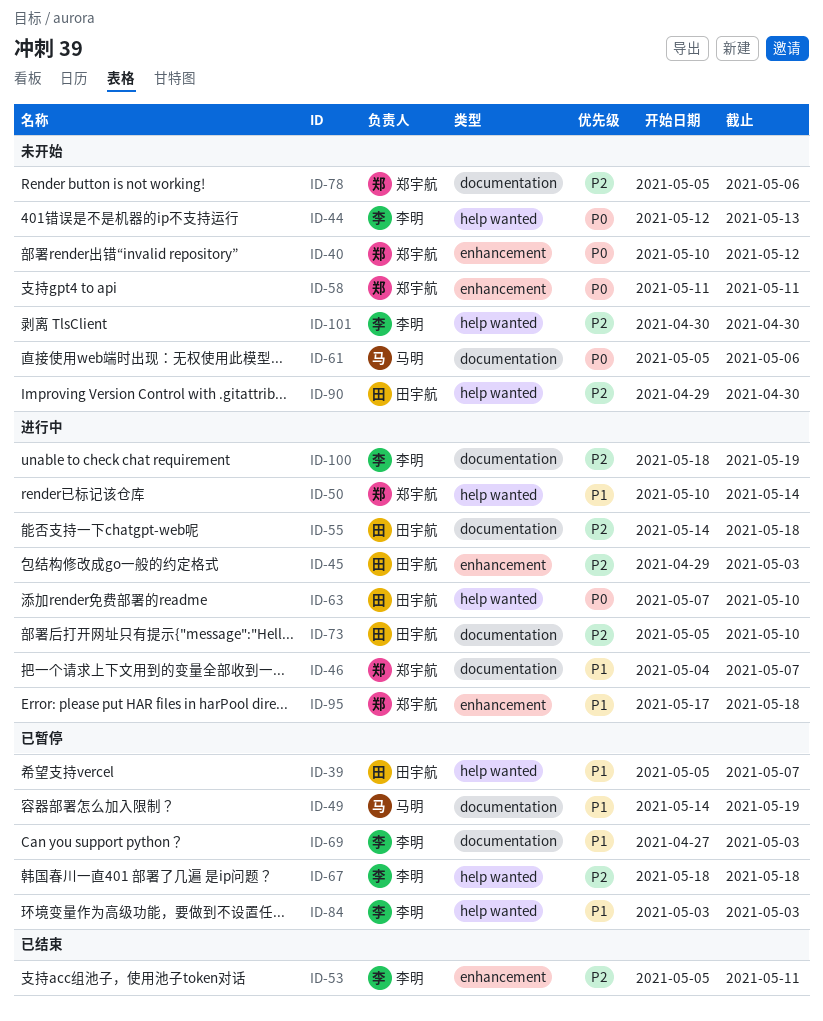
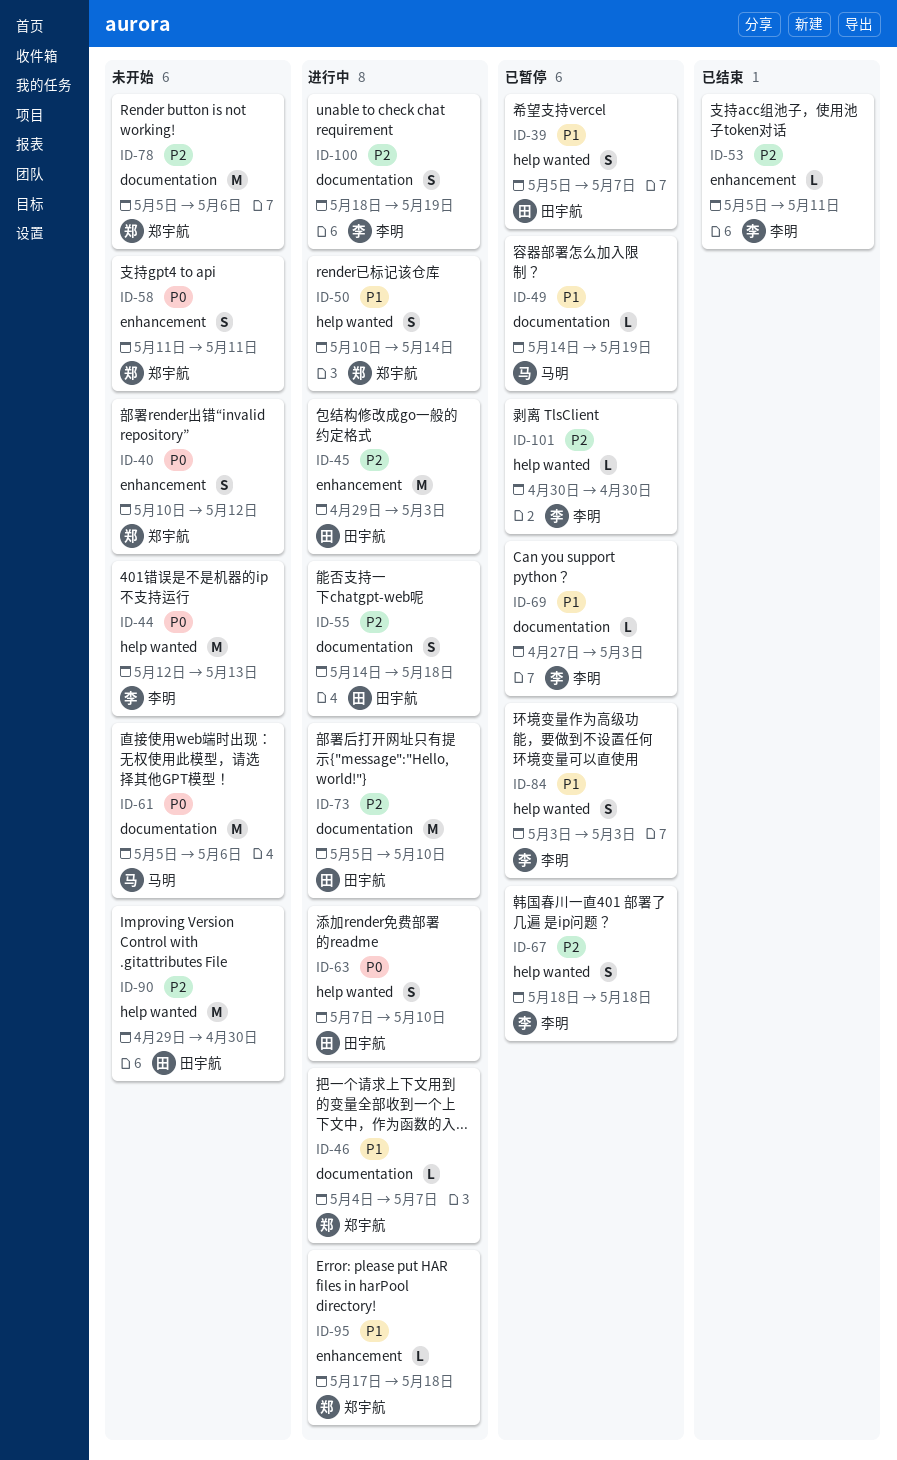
ID-101, status: 未开始 -> 已暂停

